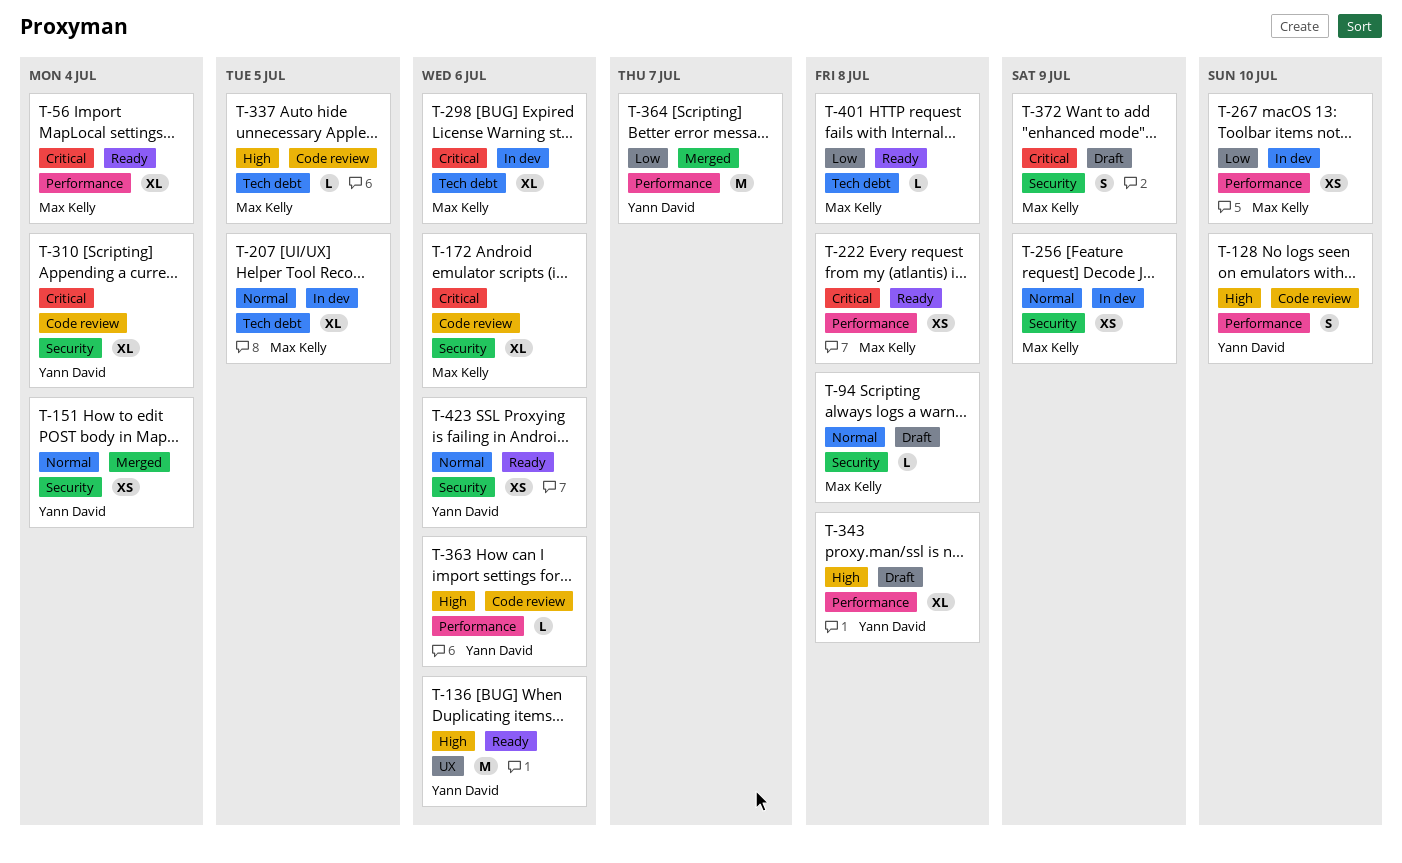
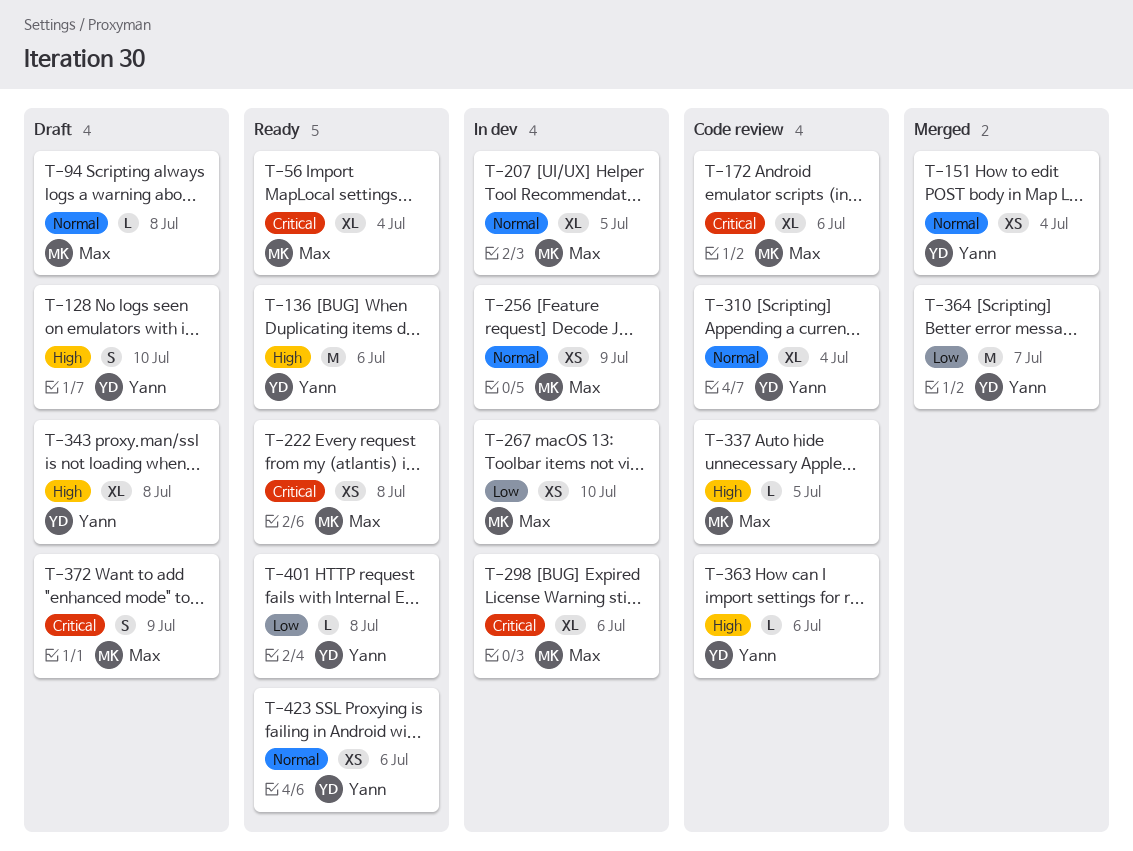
T-128, status: Code review -> Draft
T-310, priority: Critical -> Normal
T-401, owner: Max Kelly -> Yann David

